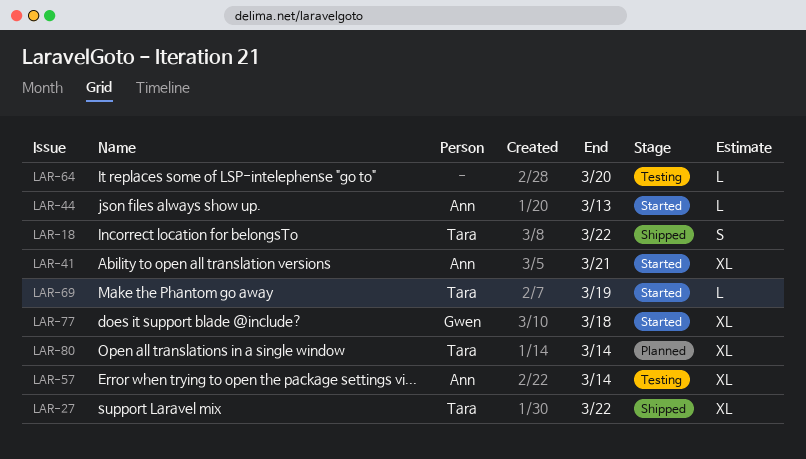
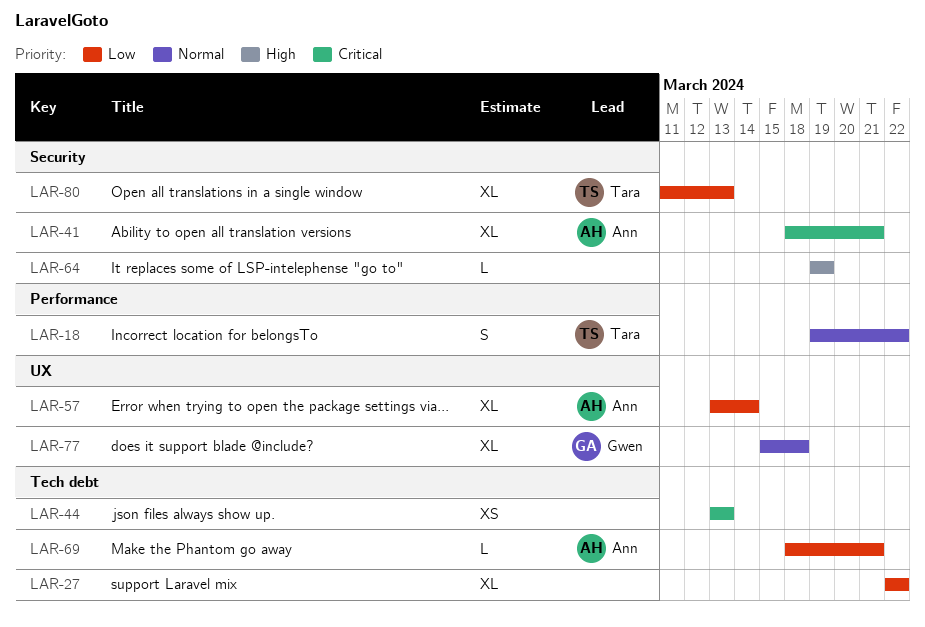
LAR-27, owner: Tara -> none
LAR-44, owner: Ann -> none
LAR-44, estimate: L -> XS
LAR-64, due: Mar 20 -> Mar 19
LAR-69, owner: Tara -> Ann
LAR-69, due: Mar 19 -> Mar 21
LAR-80, due: Mar 14 -> Mar 13

